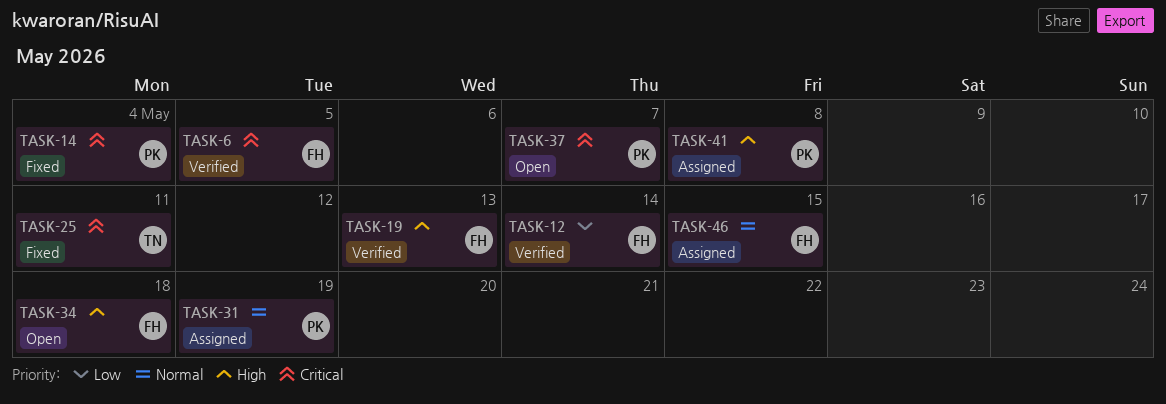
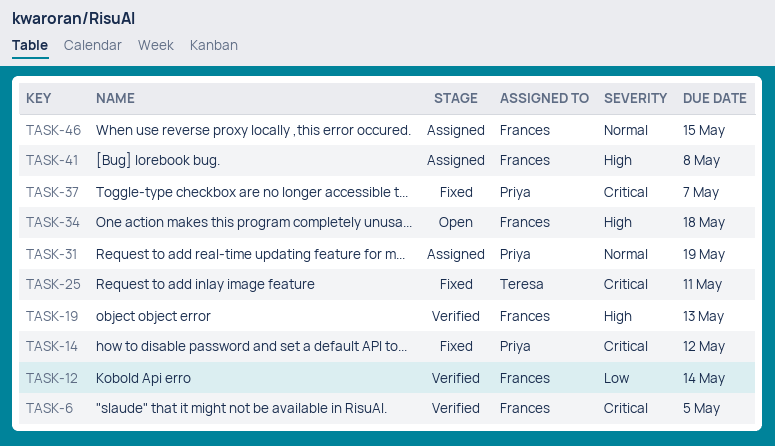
TASK-14, due: May 4 -> May 12
TASK-37, status: Open -> Fixed
TASK-41, owner: Priya -> Frances

